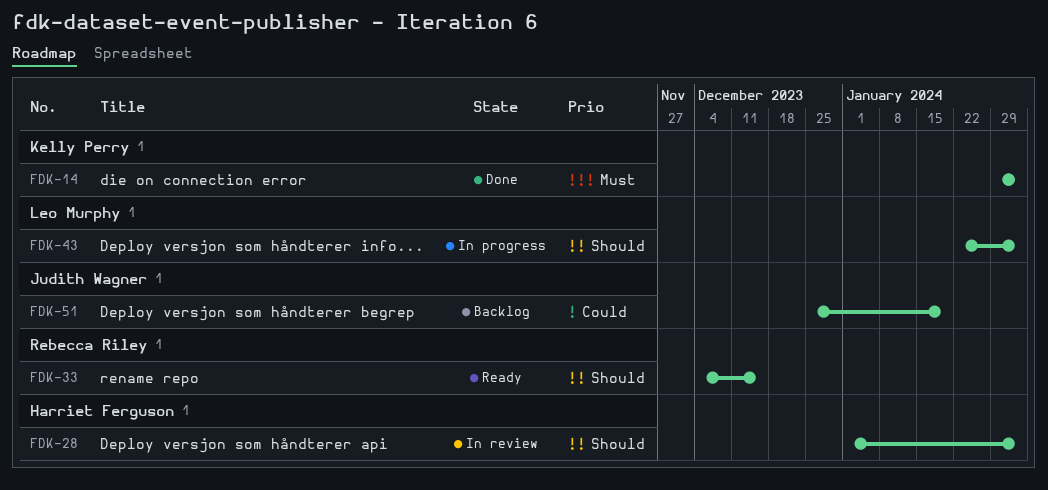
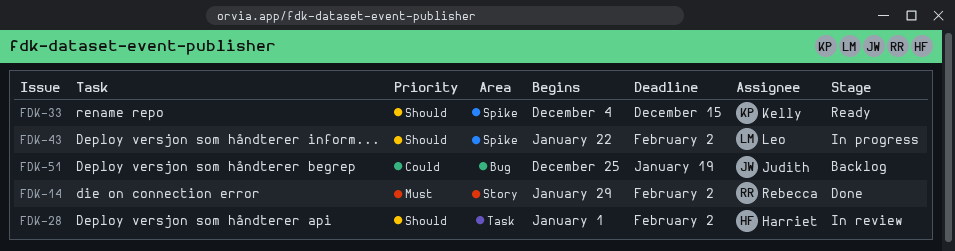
FDK-14, owner: Kelly Perry -> Rebecca Riley
FDK-33, owner: Rebecca Riley -> Kelly Perry

